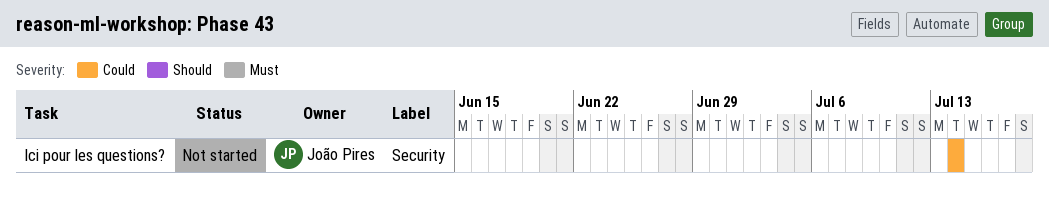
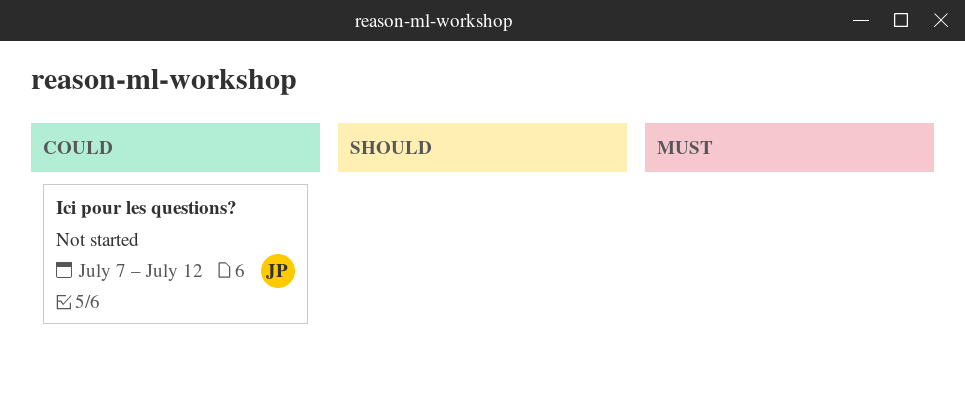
Ici pour les questions?, start: Jul 14 -> Jul 7
Ici pour les questions?, due: Jul 14 -> Jul 12

